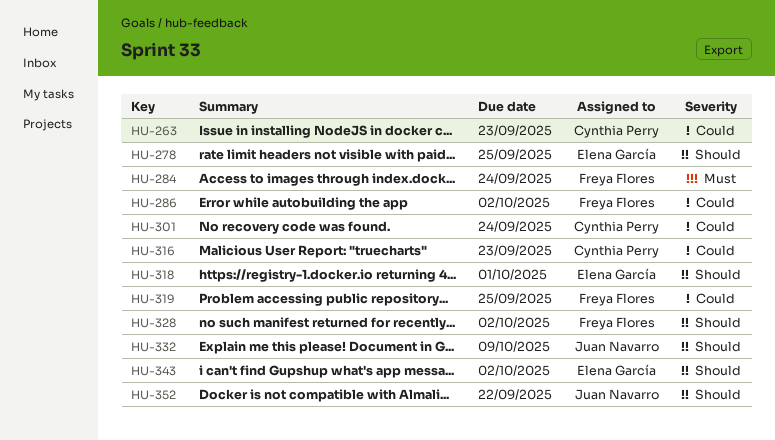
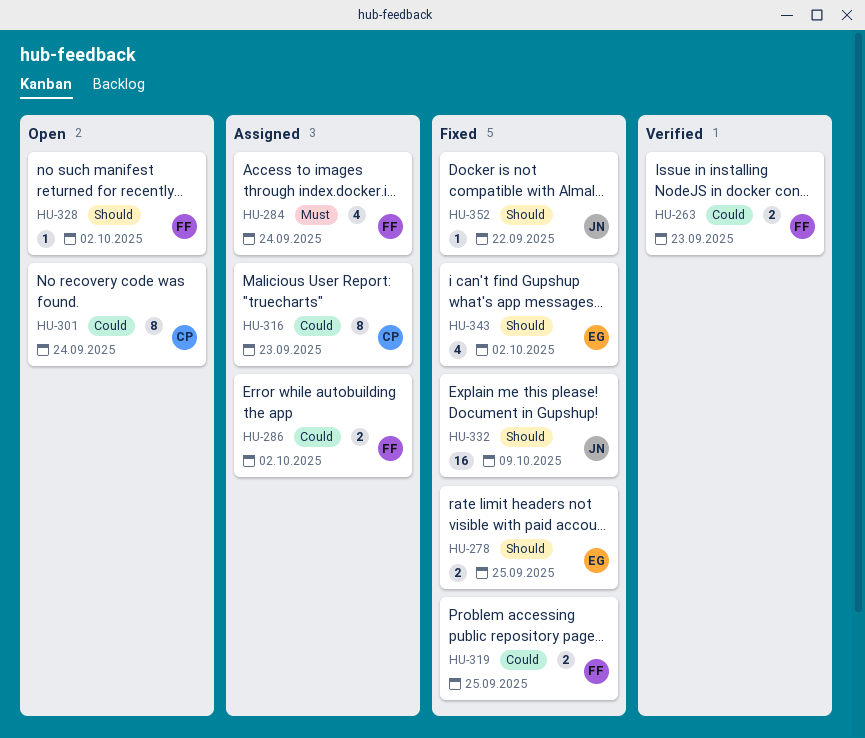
HU-263, owner: Cynthia Perry -> Freya Flores
HU-318: present -> none

